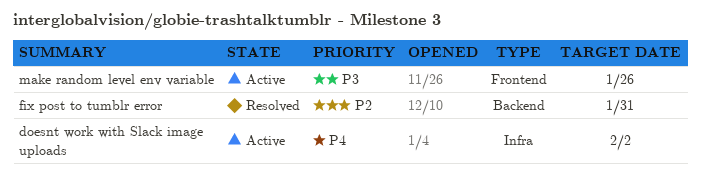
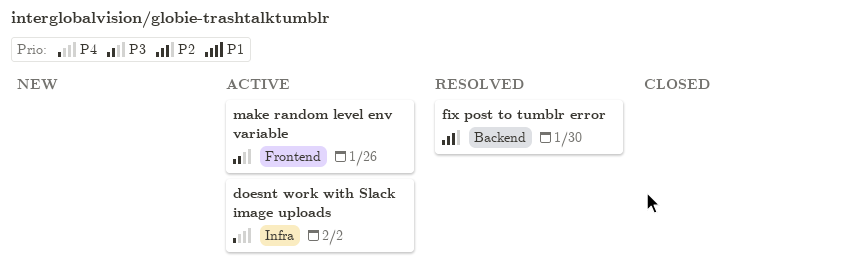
fix post to tumblr error, due: Jan 31 -> Jan 30

